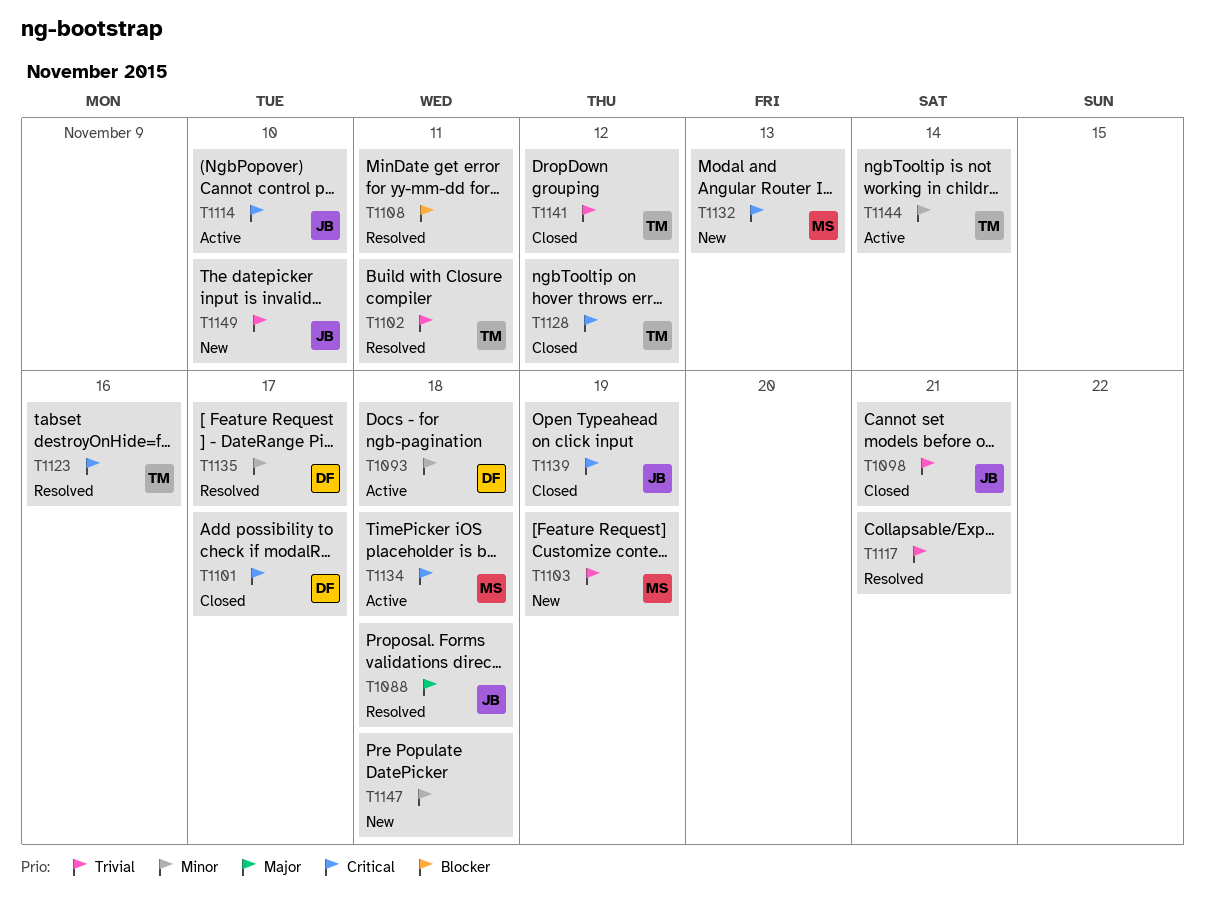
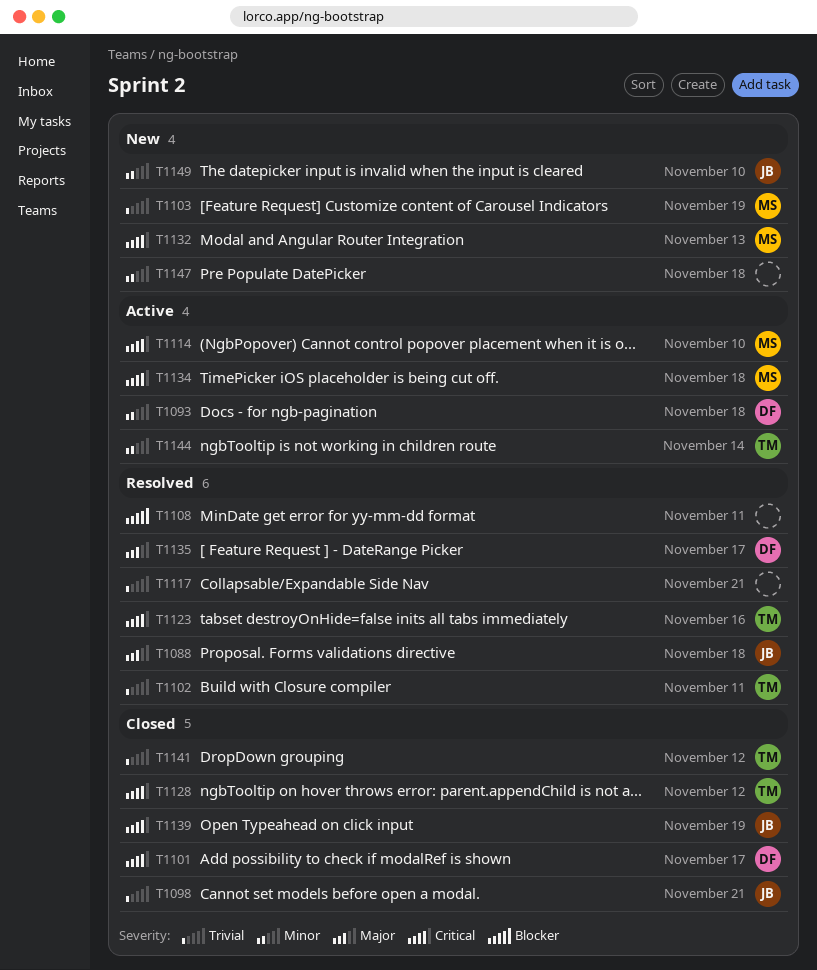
T1114, owner: JB -> MS
T1135, priority: Minor -> Major
T1149, priority: Trivial -> Minor

